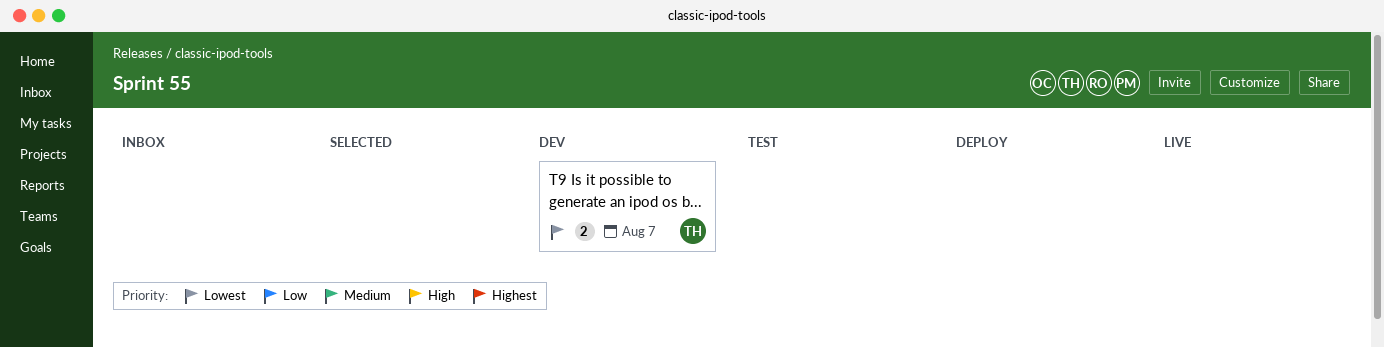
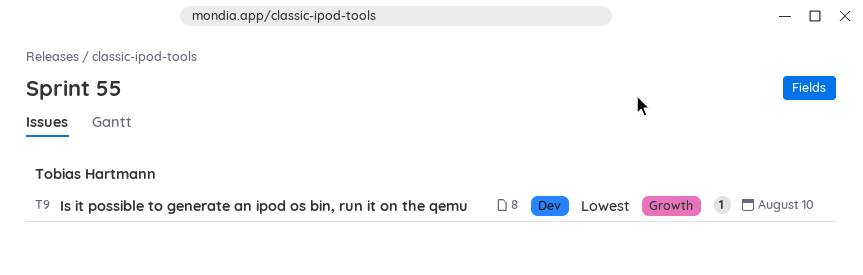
T9, estimate: 2 -> 1
T9, due: Aug 7 -> Aug 10

